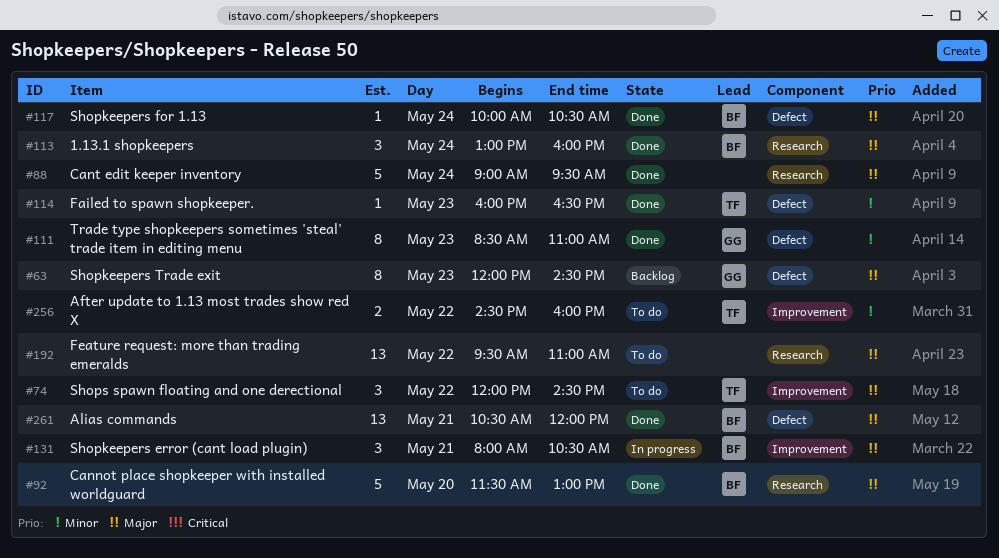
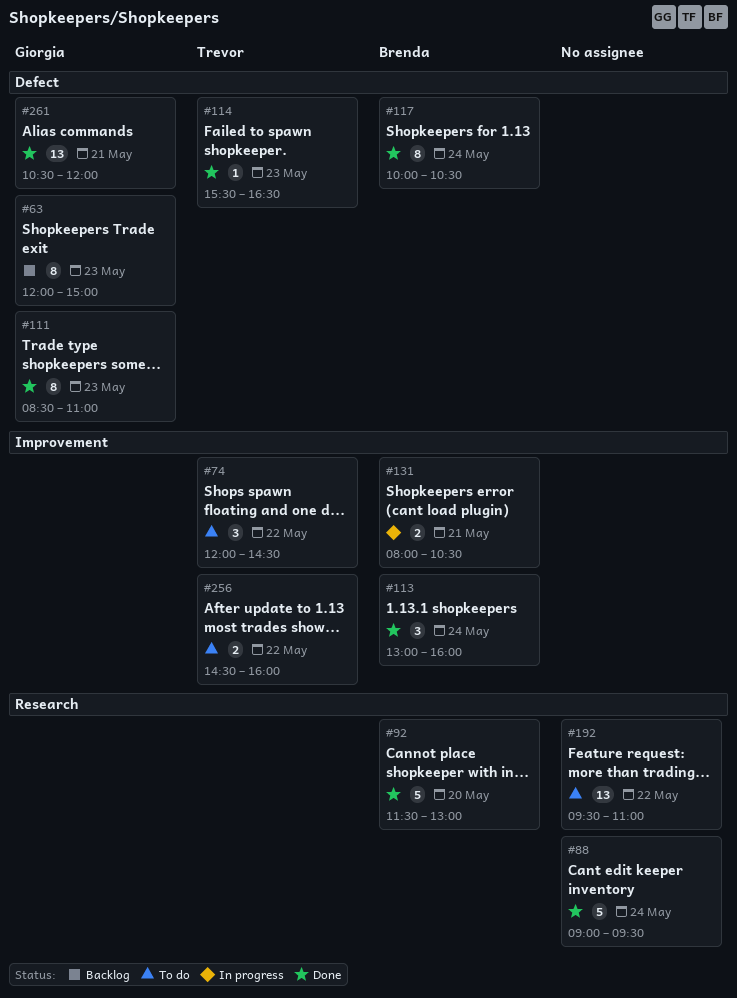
#63, ends: 14:30 -> 15:00
#113, label: Research -> Improvement
#114, begins: 16:00 -> 15:30
#117, estimate: 1 -> 8
#131, estimate: 3 -> 2
#261, owner: Brenda -> Giorgia

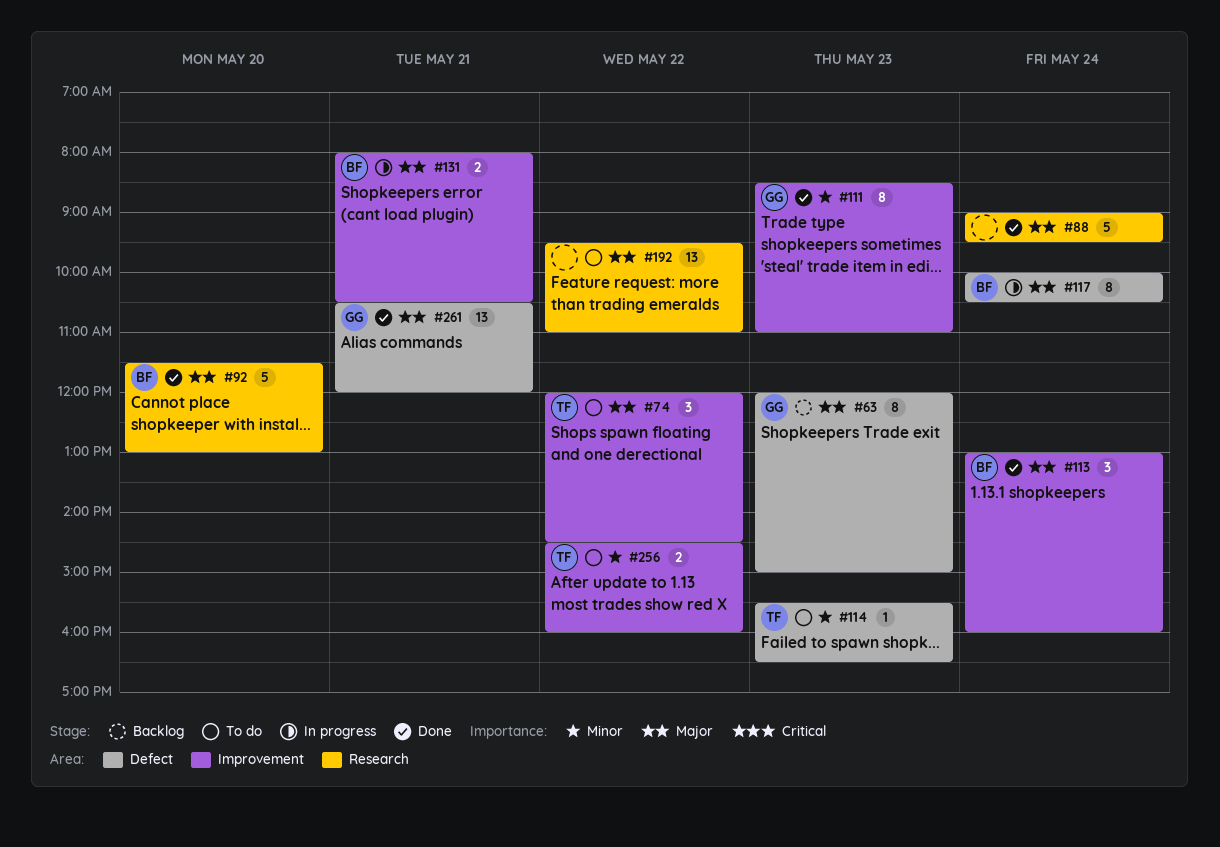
#111, label: Defect -> Improvement
#114, status: Done -> To do
#117, status: Done -> In progress

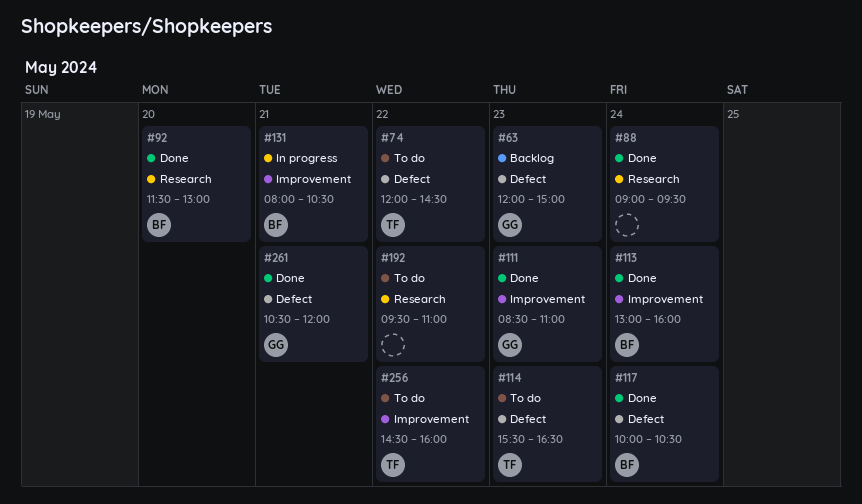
#74, label: Improvement -> Defect
#117, status: In progress -> Done

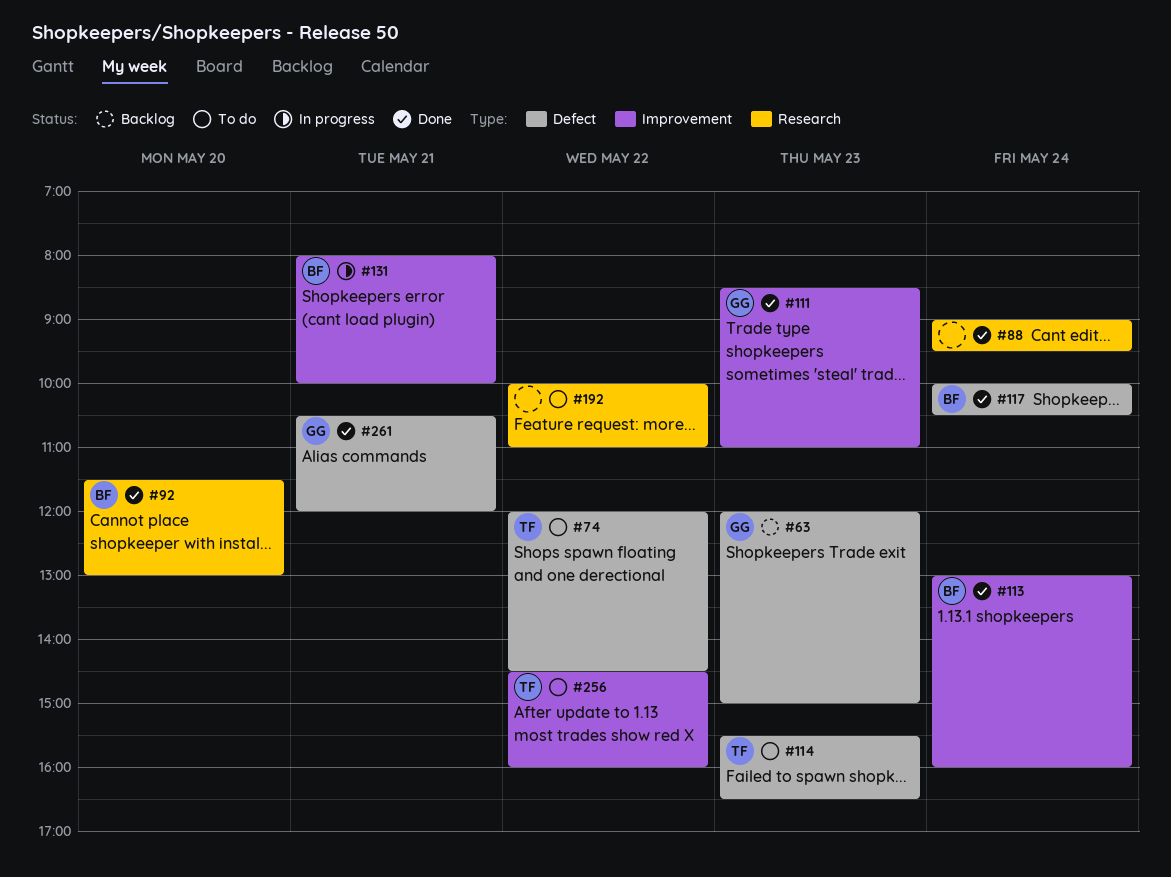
#131, ends: 10:30 -> 10:00
#192, begins: 09:30 -> 10:00

